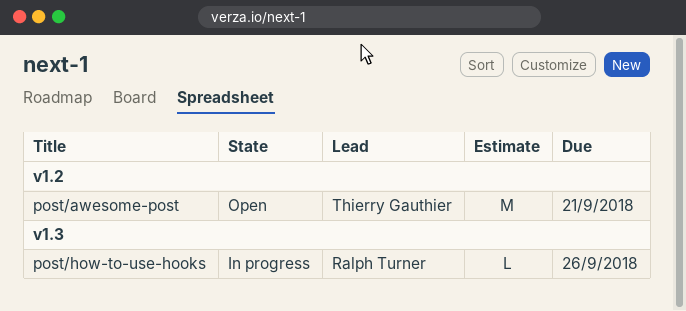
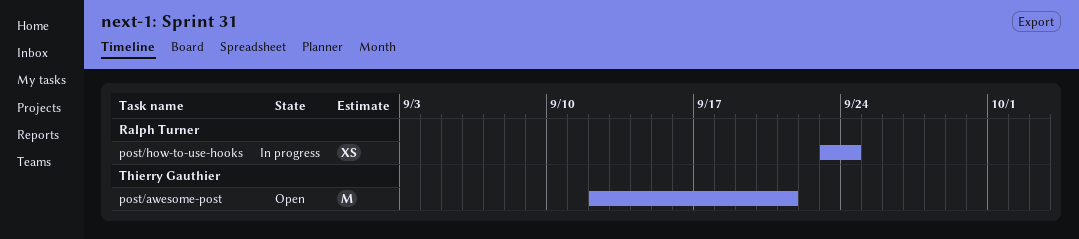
post/how-to-use-hooks, estimate: L -> XS
post/how-to-use-hooks, due: Sep 26 -> Sep 24

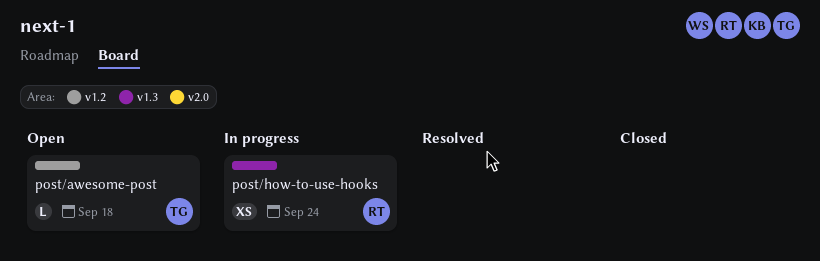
post/awesome-post, estimate: M -> L
post/awesome-post, due: Sep 21 -> Sep 18

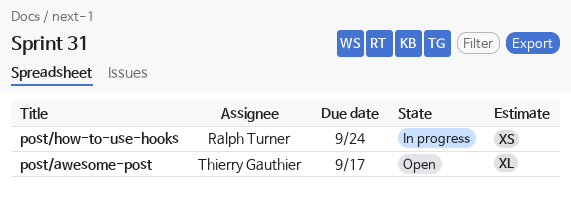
post/awesome-post, estimate: L -> XL
post/awesome-post, due: Sep 18 -> Sep 17

